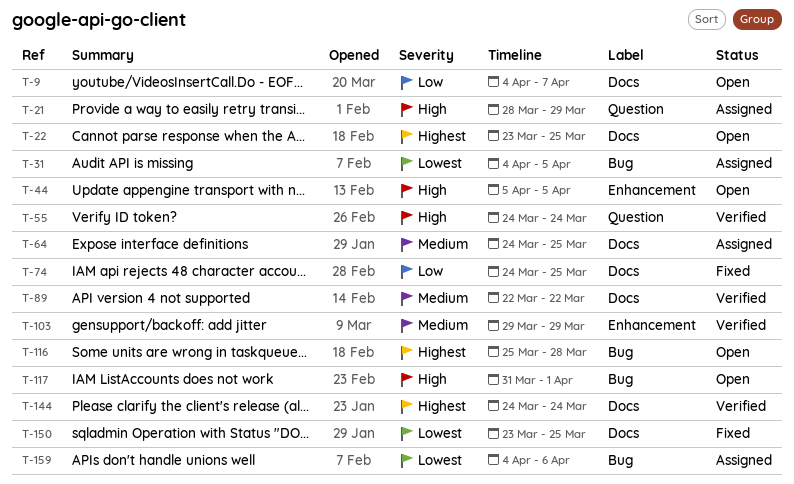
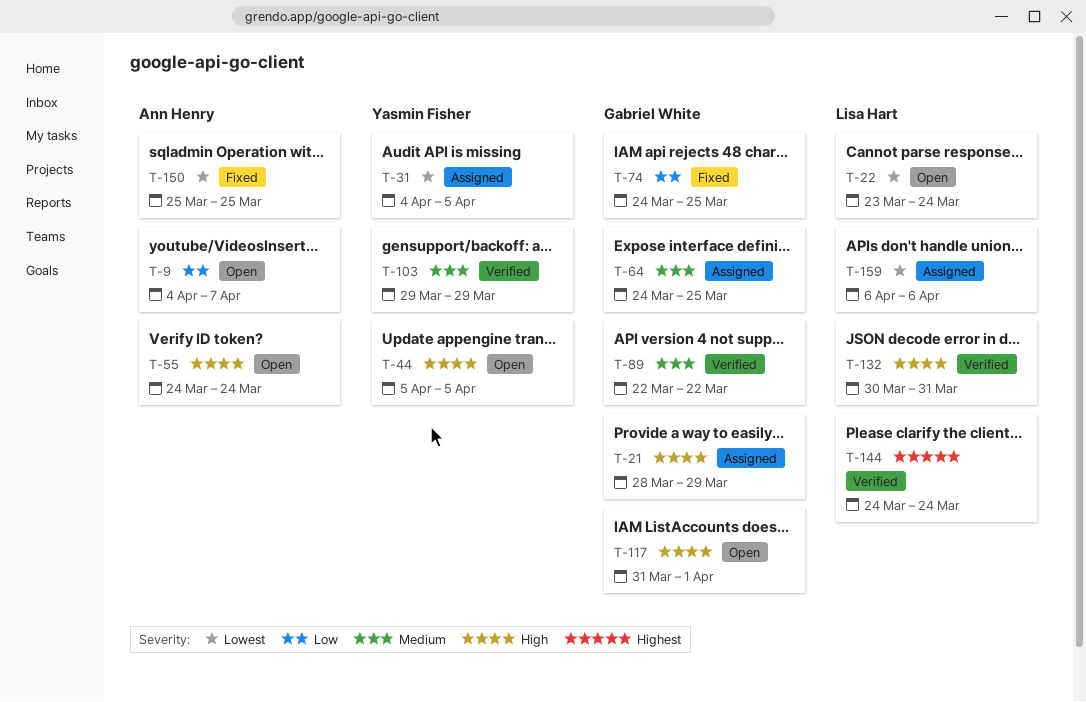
T-22, priority: Highest -> Lowest
T-22, due: Mar 25 -> Mar 24
T-55, status: Verified -> Open
T-116: present -> none
T-132: none -> present
T-150, start: Mar 23 -> Mar 25
T-159, start: Apr 4 -> Apr 6

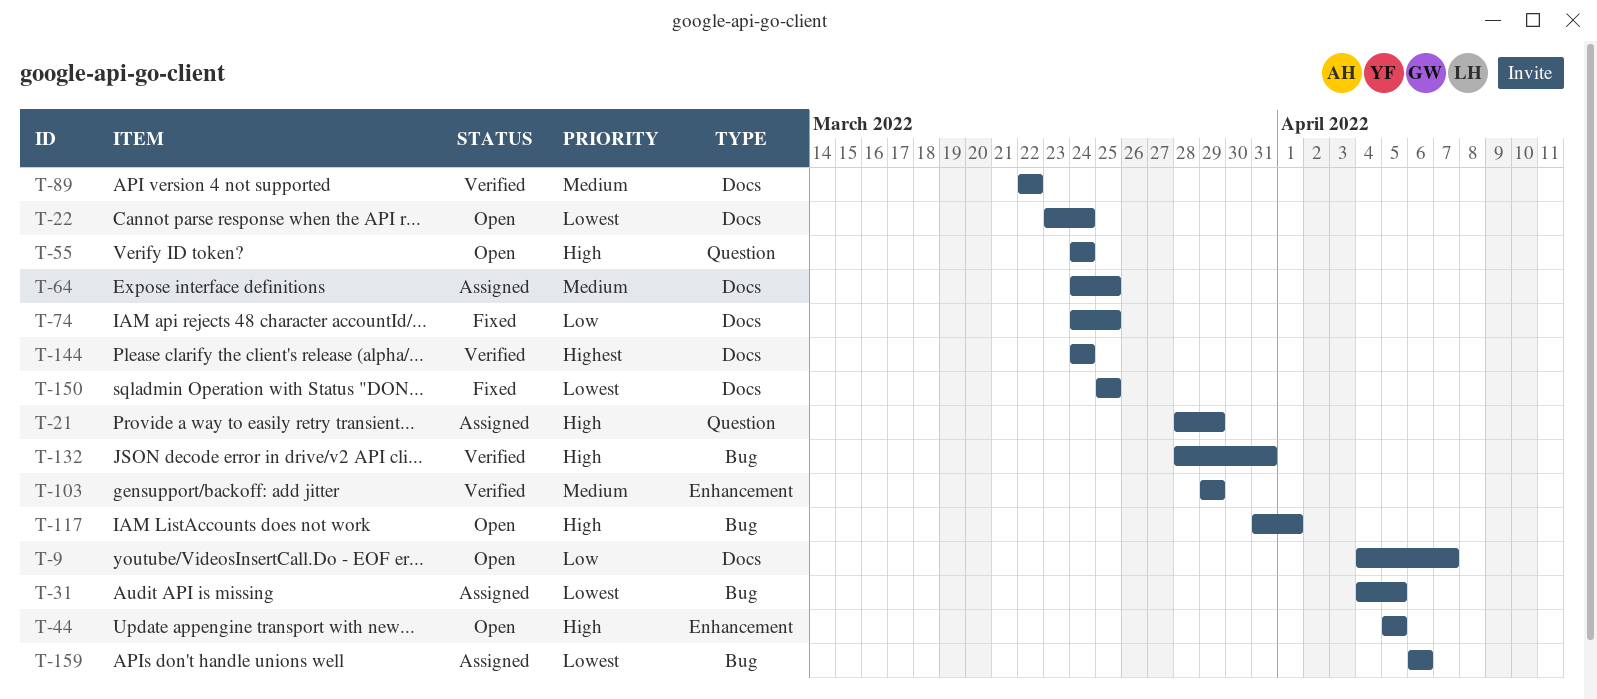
T-132, start: Mar 30 -> Mar 28

